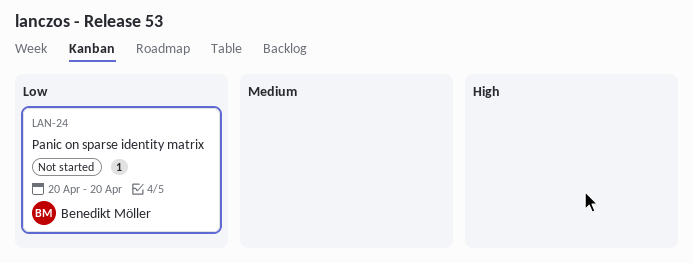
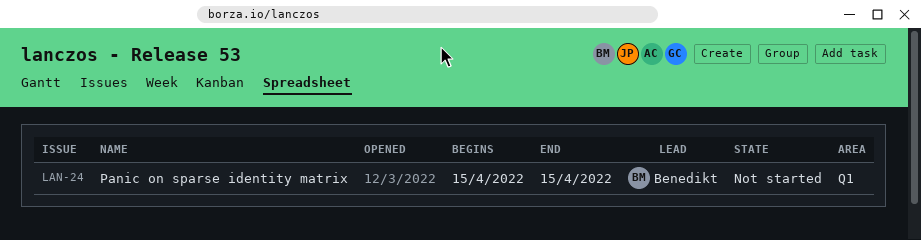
LAN-24, start: Apr 20 -> Apr 15
LAN-24, due: Apr 20 -> Apr 15

